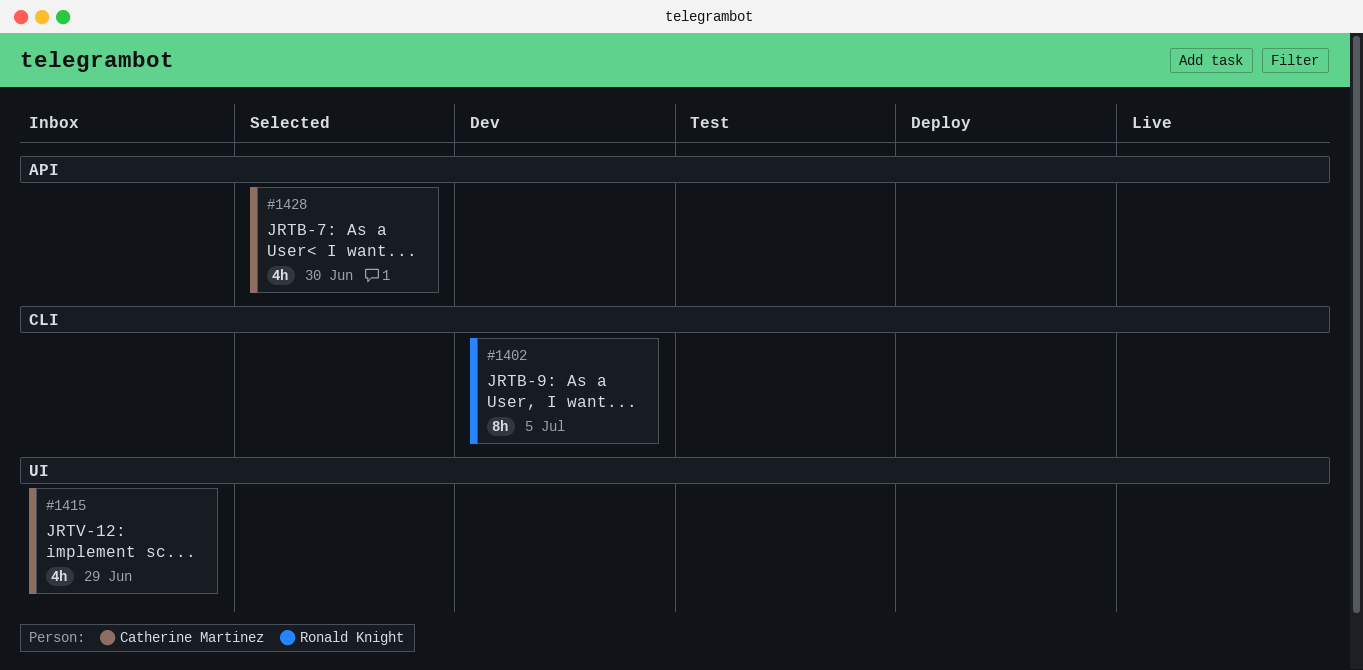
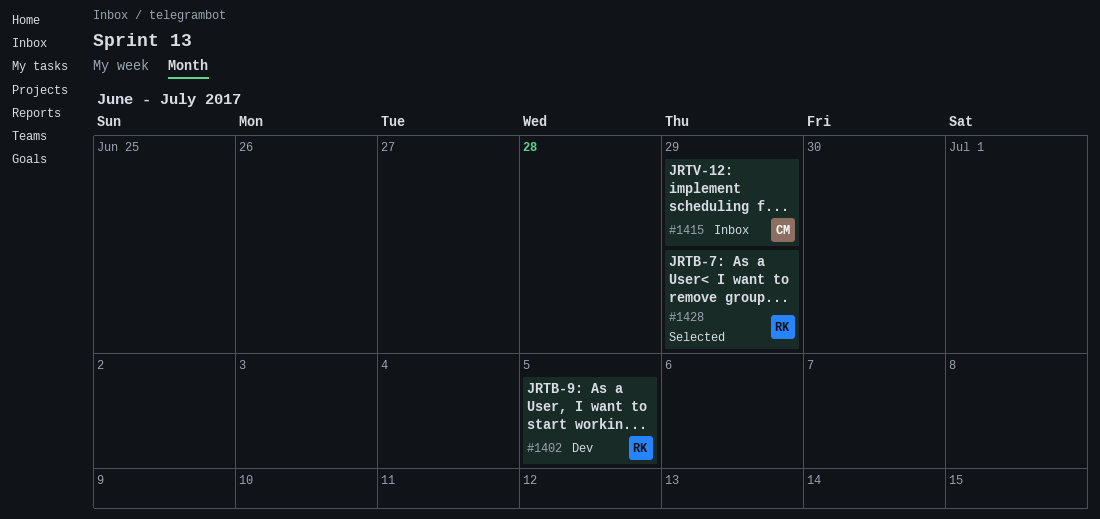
#1428, owner: Catherine Martinez -> Ronald Knight
#1428, due: Jun 30 -> Jun 29

